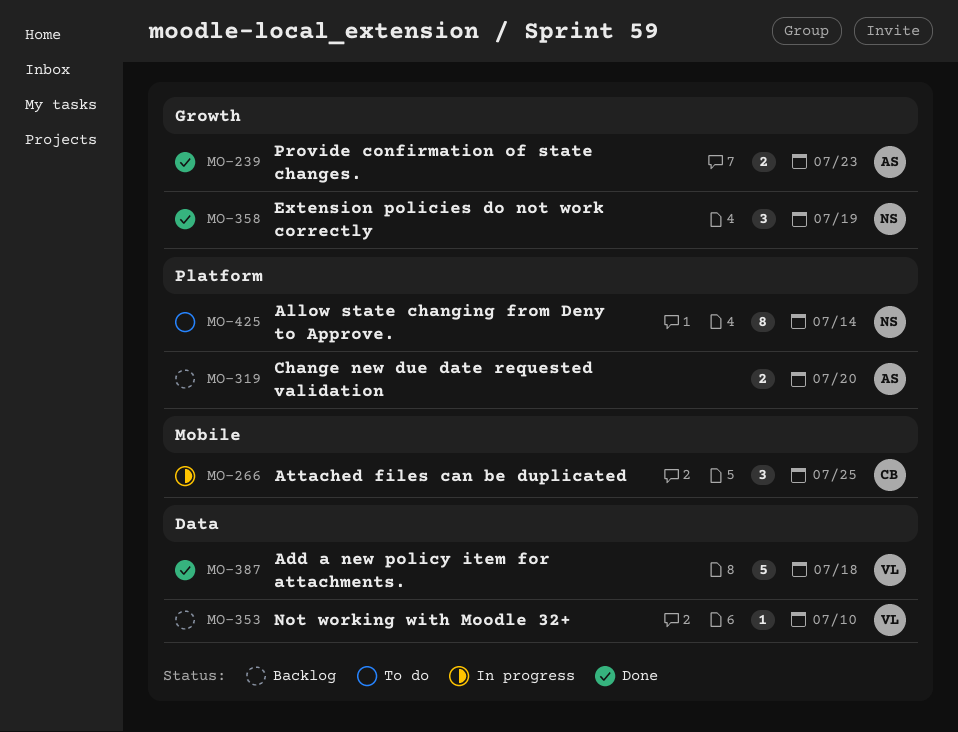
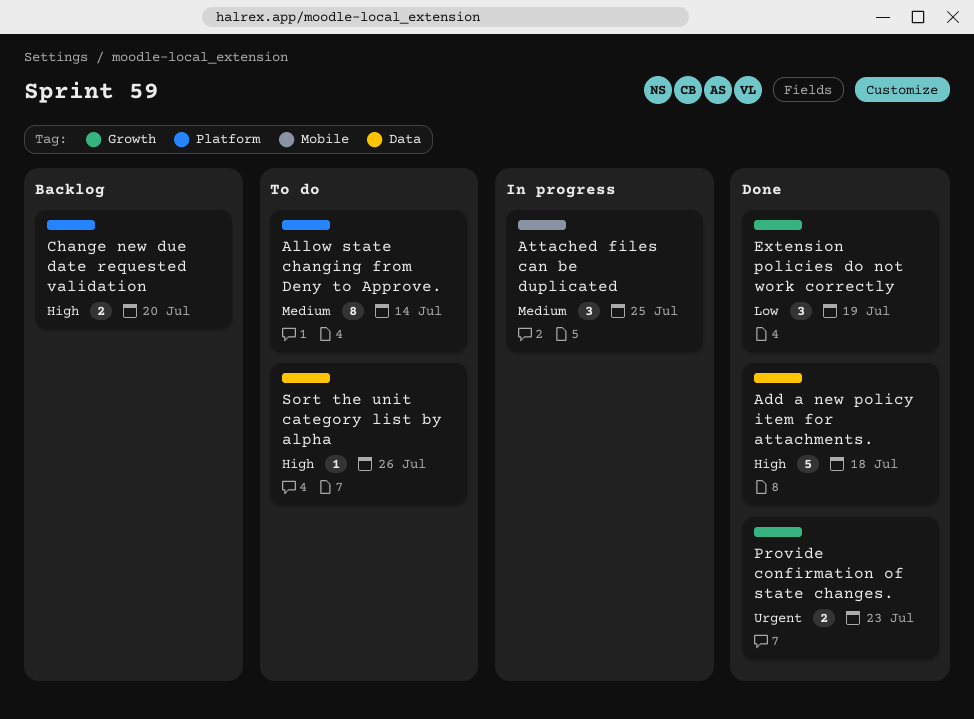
Not working with Moodle 32+: present -> none
Sort the unit category list by alpha: none -> present

